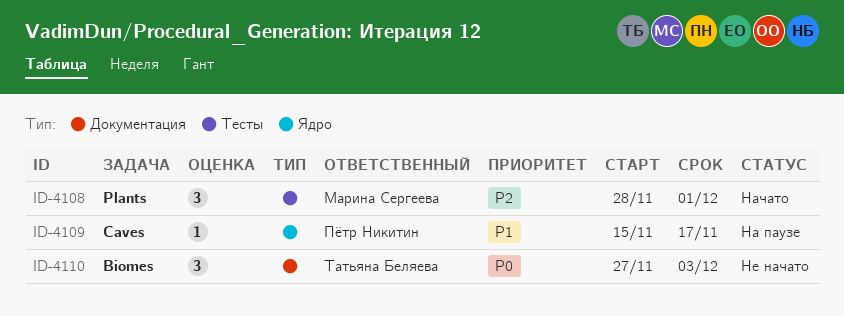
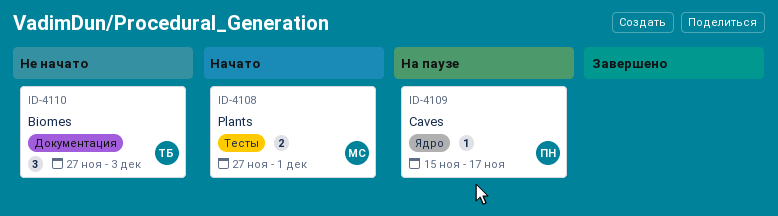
ID-4108, estimate: 3 -> 2
ID-4108, start: Nov 28 -> Nov 27

